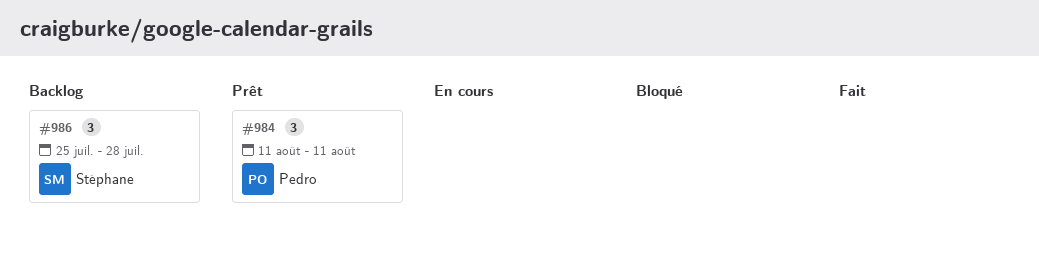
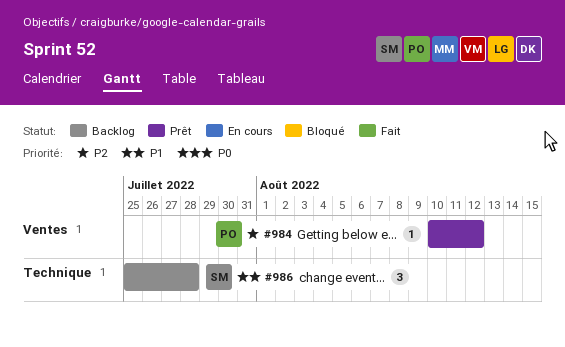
#984, estimate: 3 -> 1
#984, start: Aug 11 -> Aug 10
#984, due: Aug 11 -> Aug 12

